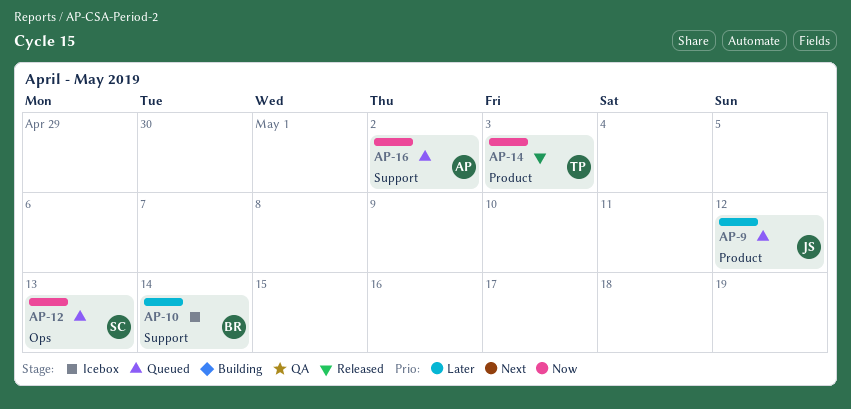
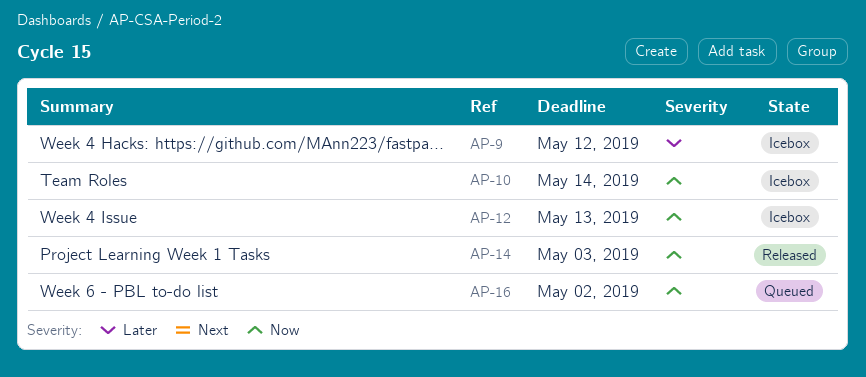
AP-9, status: Queued -> Icebox
AP-10, priority: Later -> Now
AP-12, status: Queued -> Icebox

